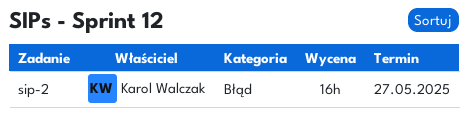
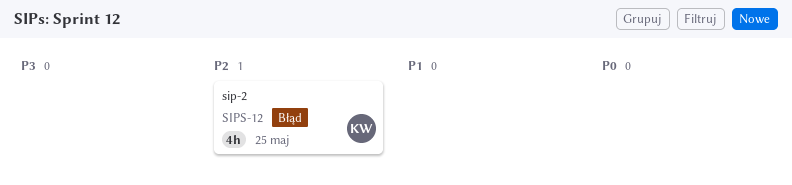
sip-2, estimate: 16h -> 4h
sip-2, due: May 27 -> May 25

